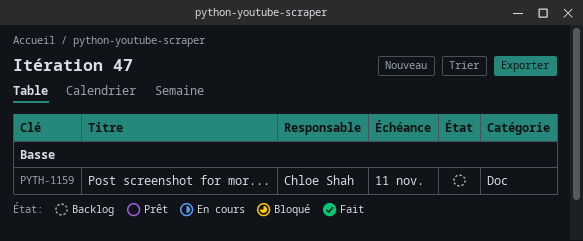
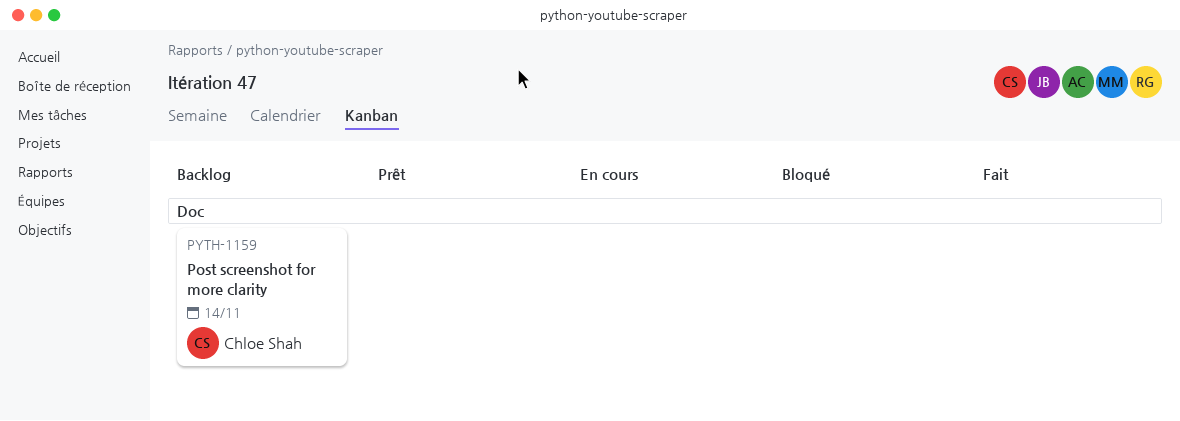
PYTH-1159, due: Nov 11 -> Nov 14

